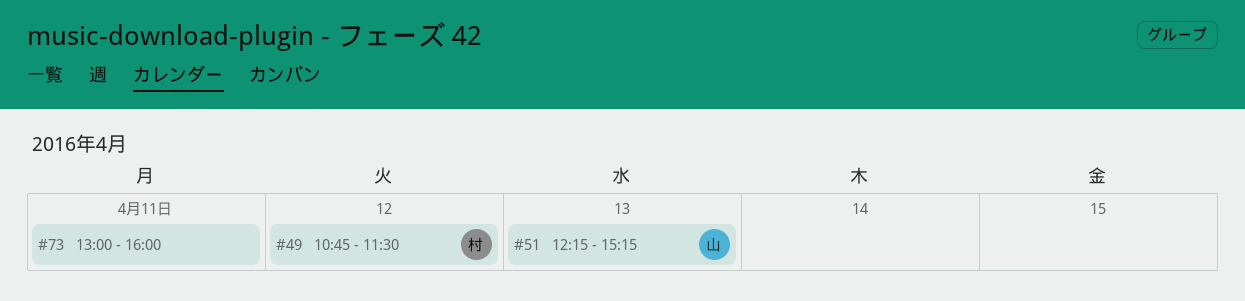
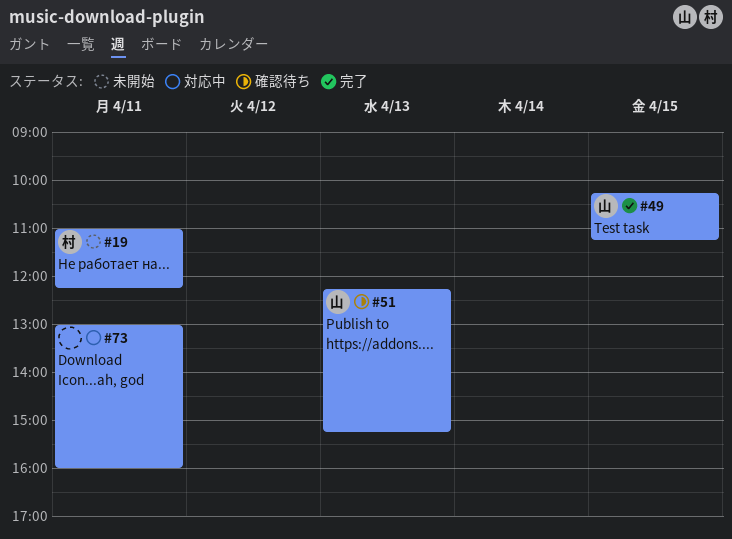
#19: none -> present
#49, owner: 村 -> 山
#49, day: Apr 12 -> Apr 15
#49, begins: 10:45 -> 10:15
#49, ends: 11:30 -> 11:15

